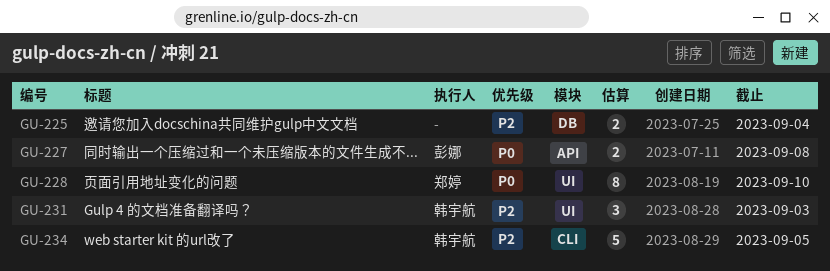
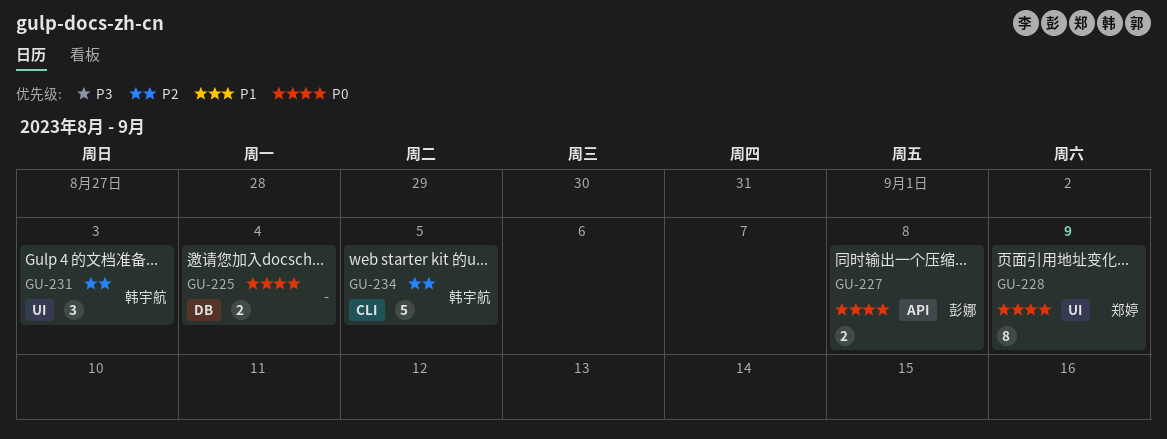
GU-225, priority: P2 -> P0
GU-228, due: Sep 10 -> Sep 9

